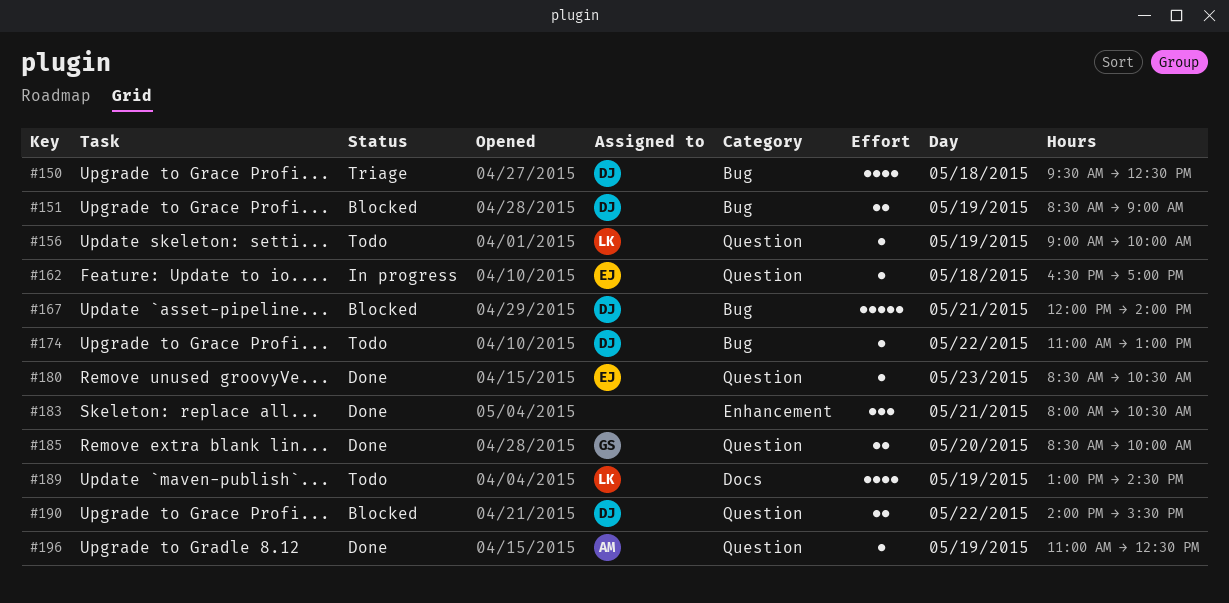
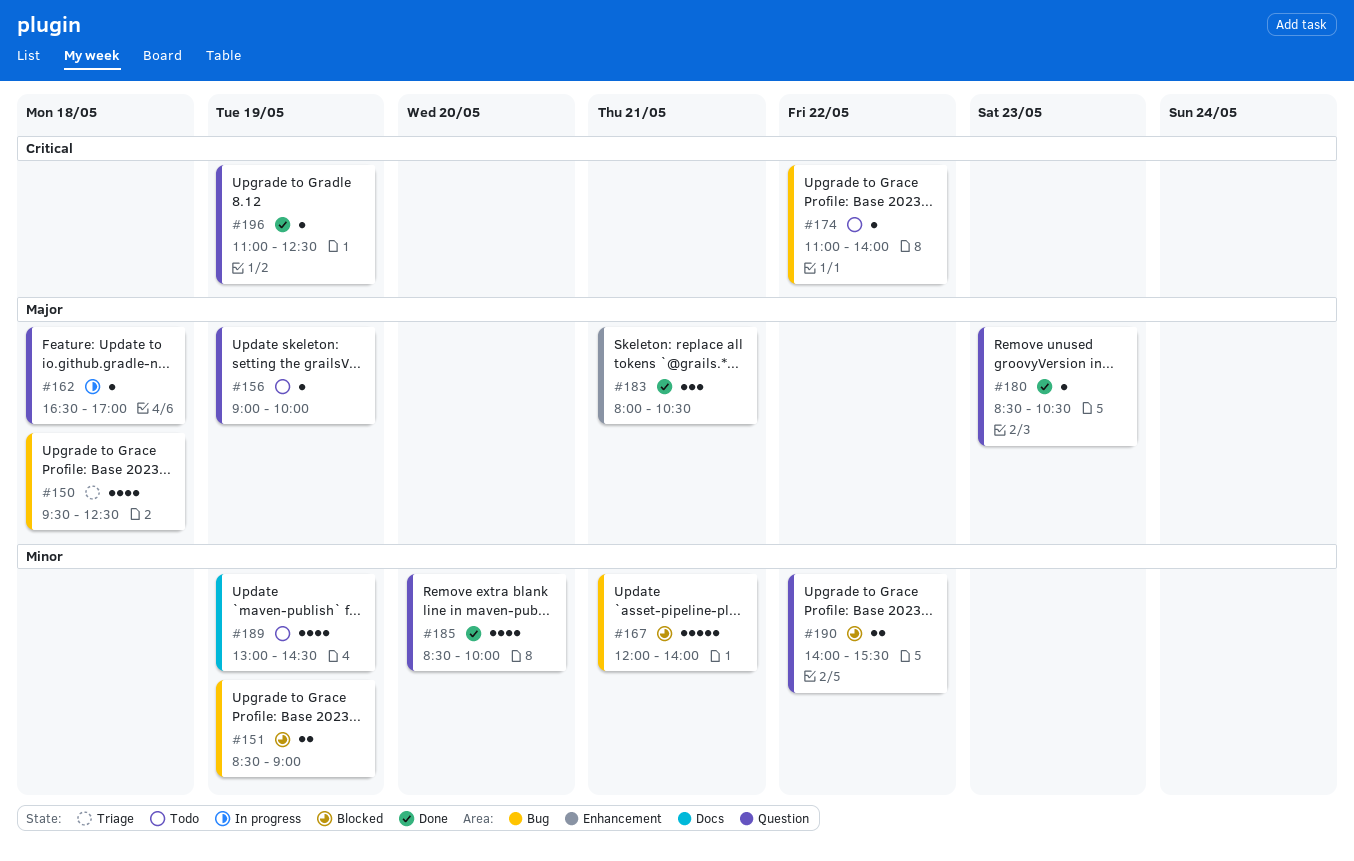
#174, ends: 13:00 -> 14:00
#185, estimate: 2 -> 4

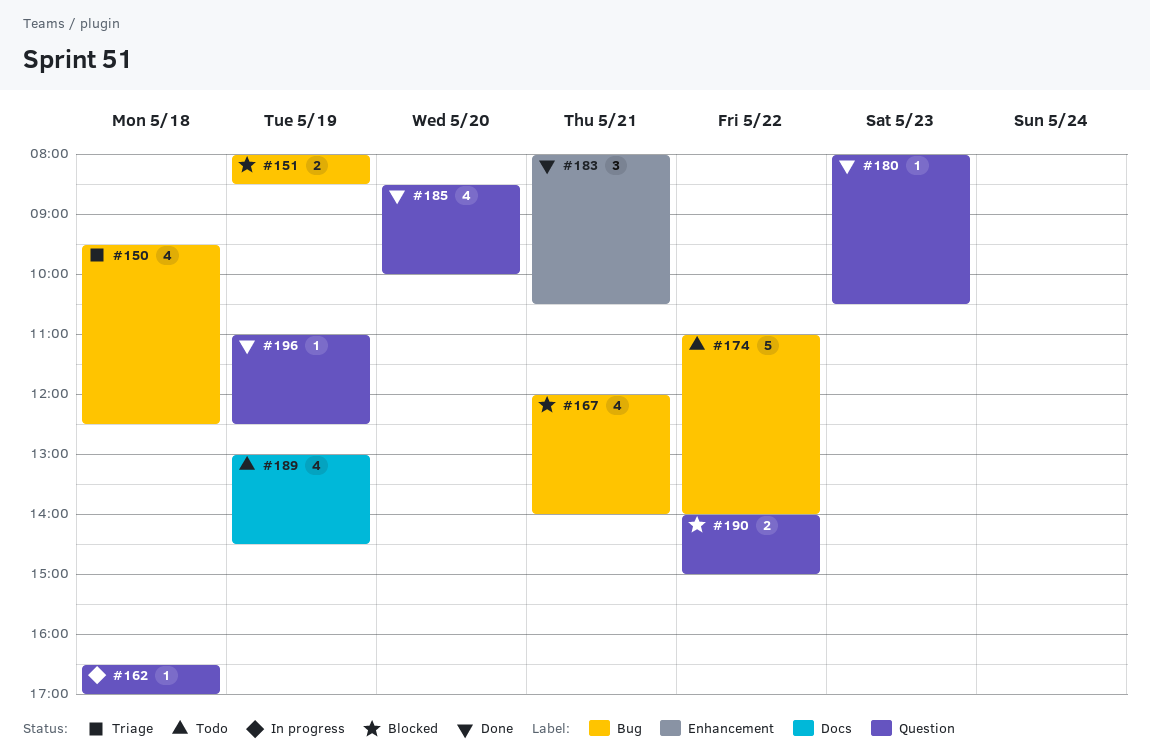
#151, begins: 08:30 -> 08:00
#151, ends: 09:00 -> 08:30
#156: present -> none
#167, estimate: 5 -> 4
#174, estimate: 1 -> 5
#180, begins: 08:30 -> 08:00
#190, ends: 15:30 -> 15:00

